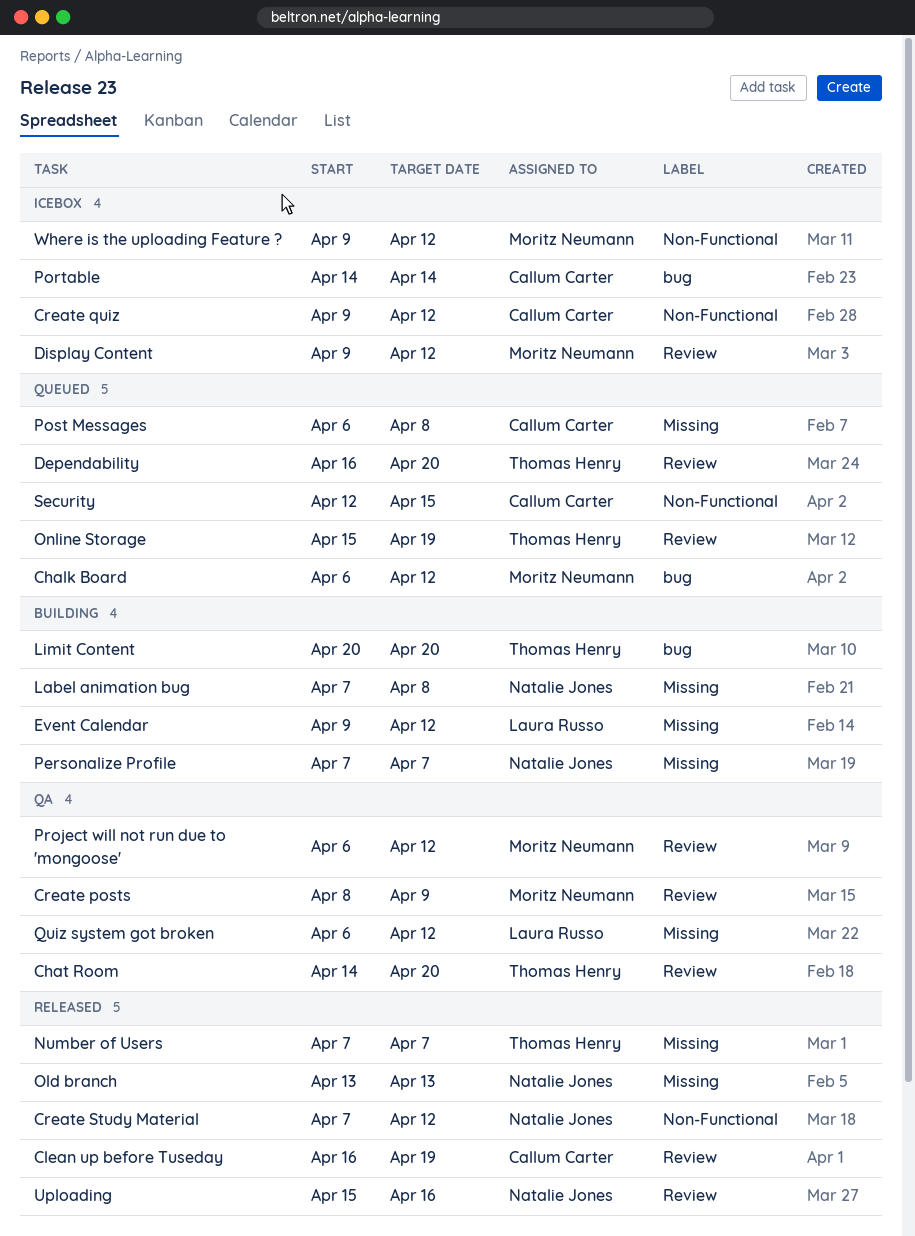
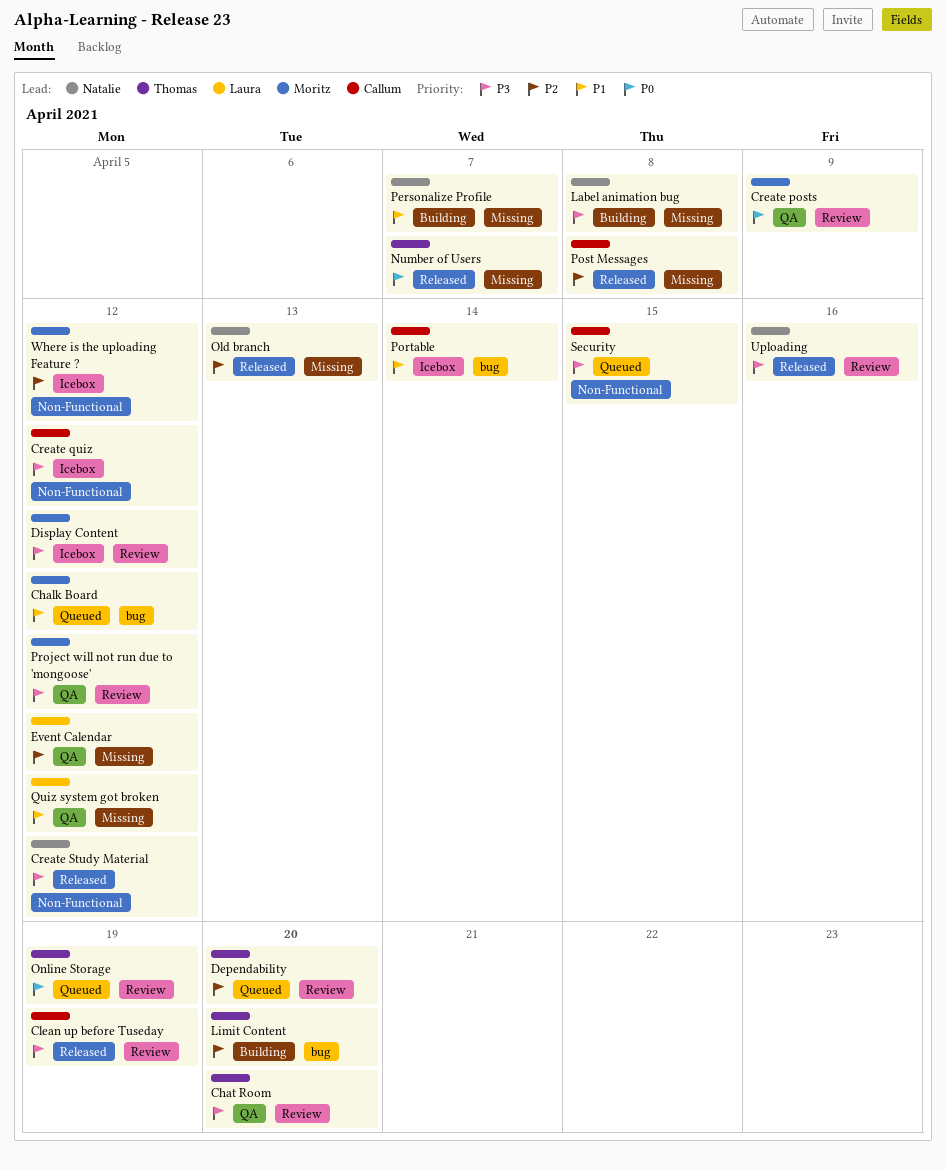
Event Calendar, status: Building -> QA
Post Messages, status: Queued -> Released

